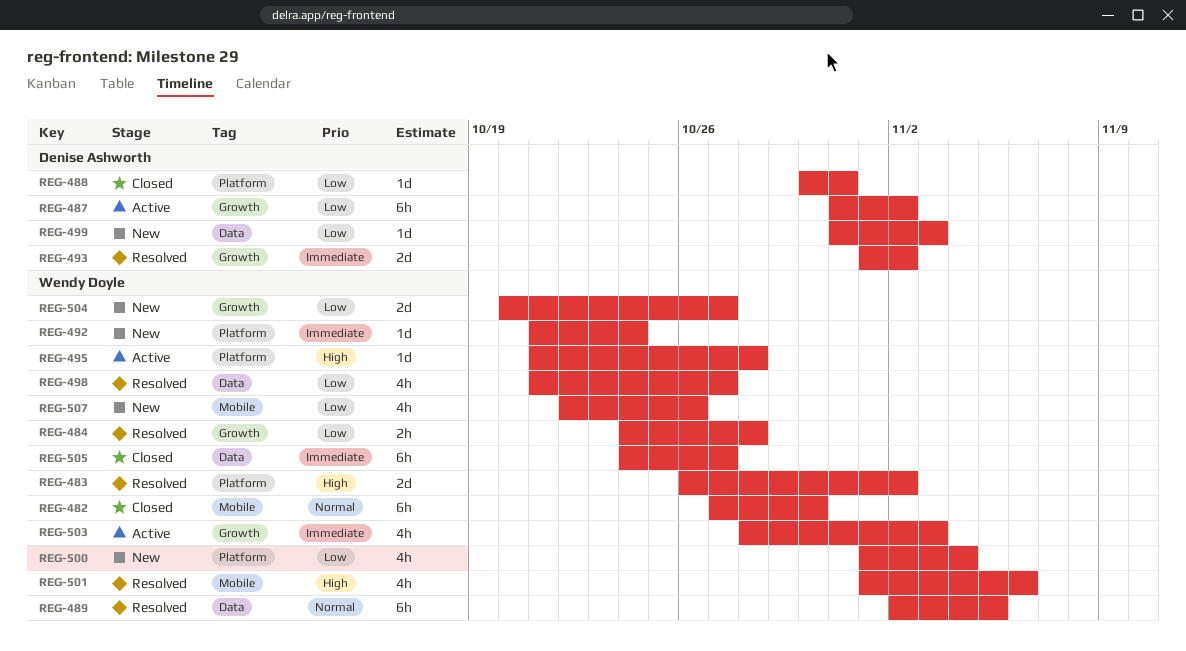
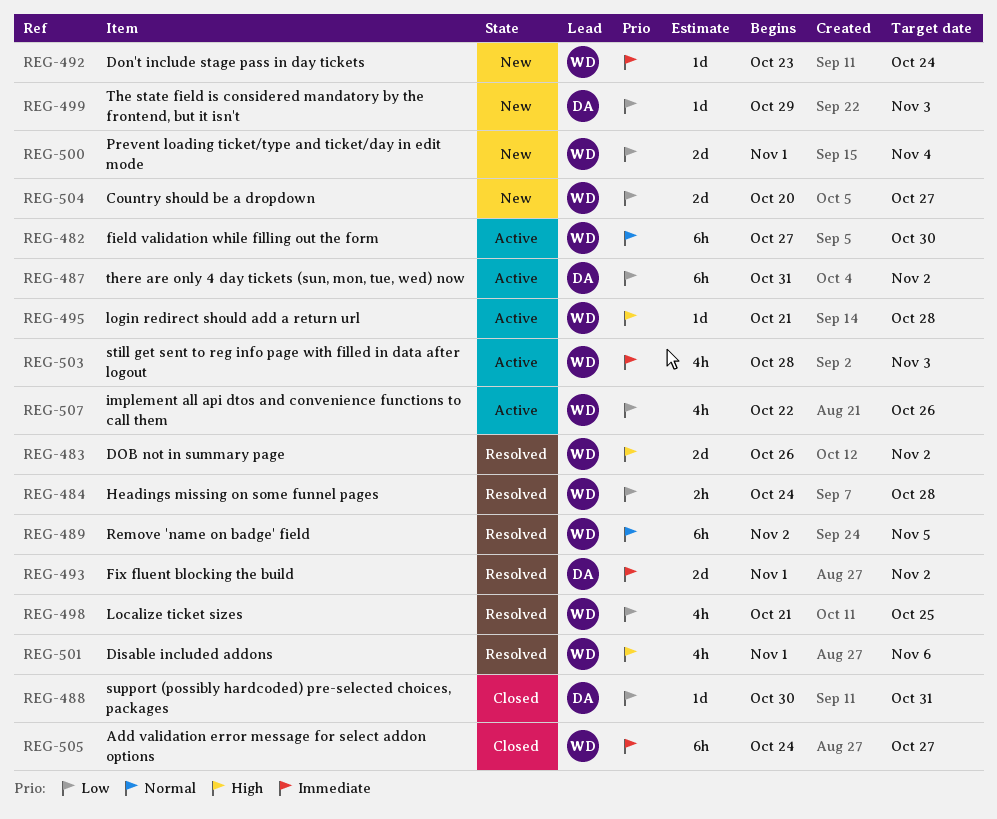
REG-482, status: Closed -> Active
REG-492, start: Oct 21 -> Oct 23
REG-498, due: Oct 27 -> Oct 25
REG-499, start: Oct 31 -> Oct 29
REG-500, estimate: 4h -> 2d
REG-507, status: New -> Active

